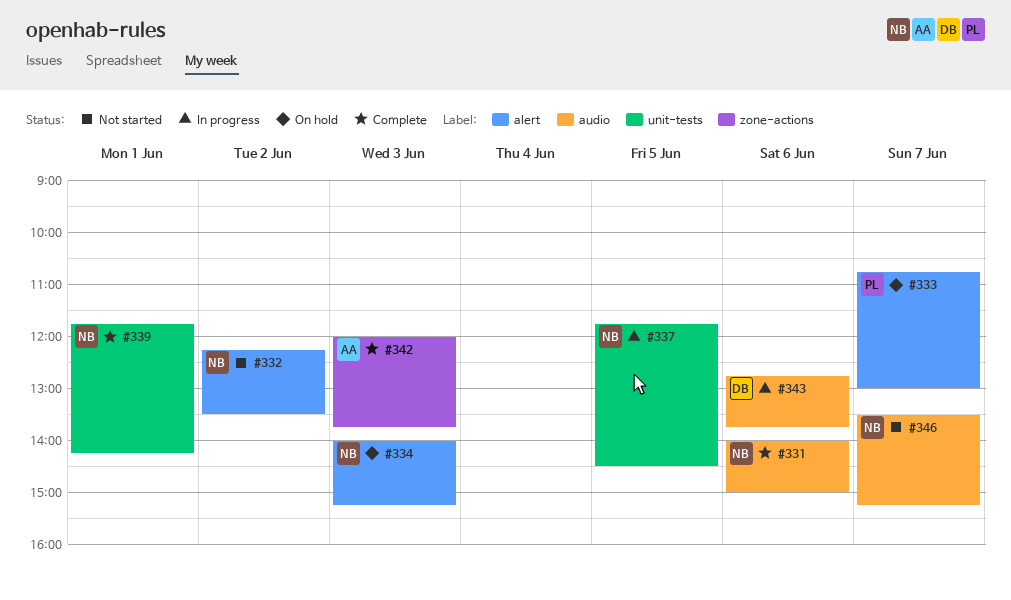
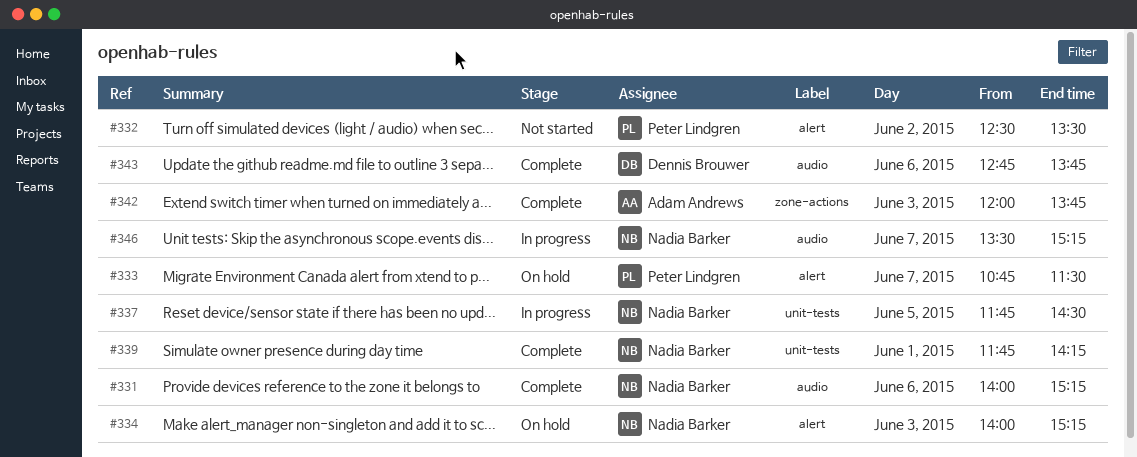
#331, ends: 15:00 -> 15:15
#332, owner: Nadia Barker -> Peter Lindgren
#332, begins: 12:15 -> 12:30
#333, ends: 13:00 -> 11:30
#343, status: In progress -> Complete
#346, status: Not started -> In progress

